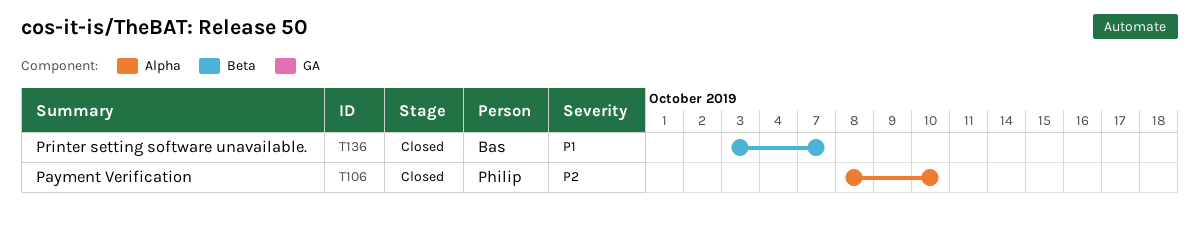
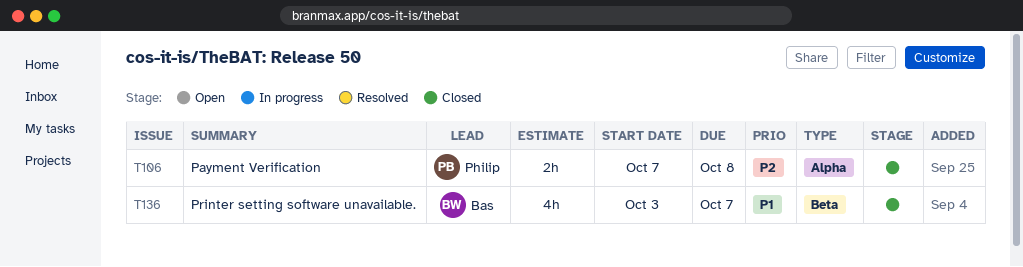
T106, start: Oct 8 -> Oct 7
T106, due: Oct 10 -> Oct 8

